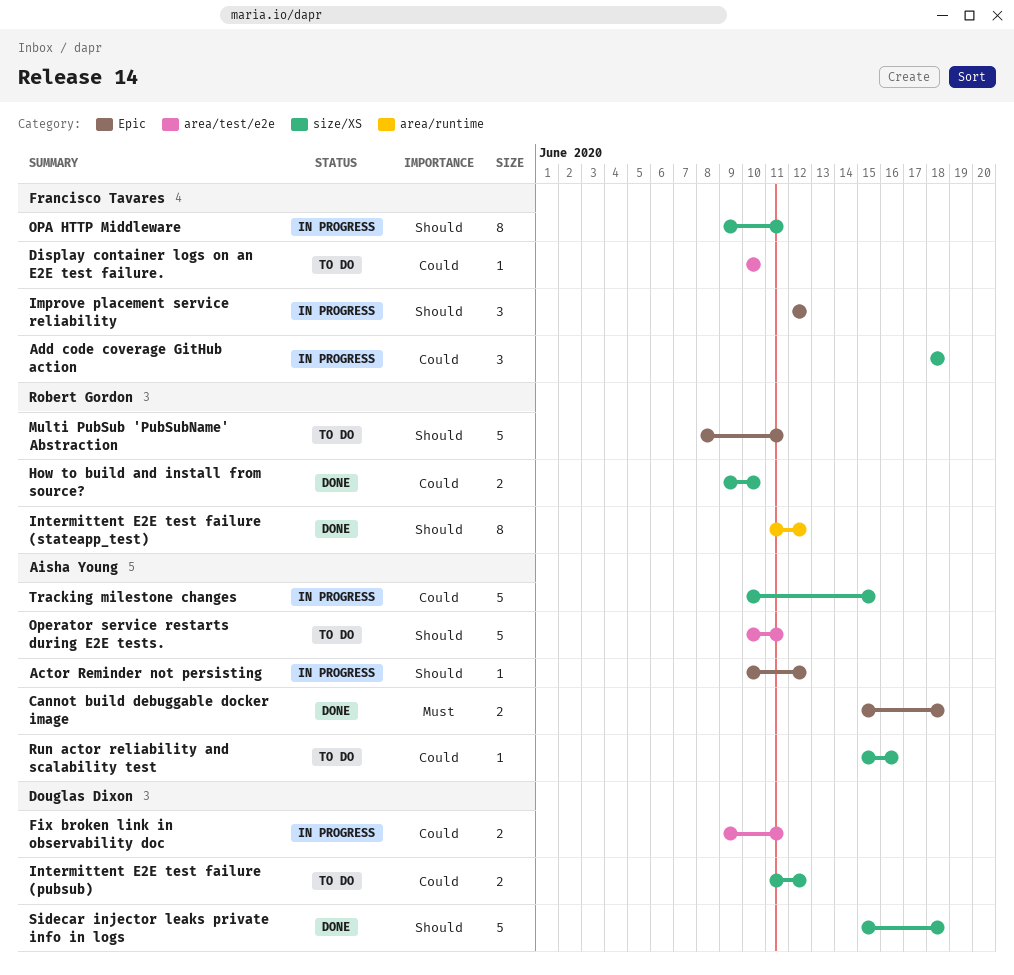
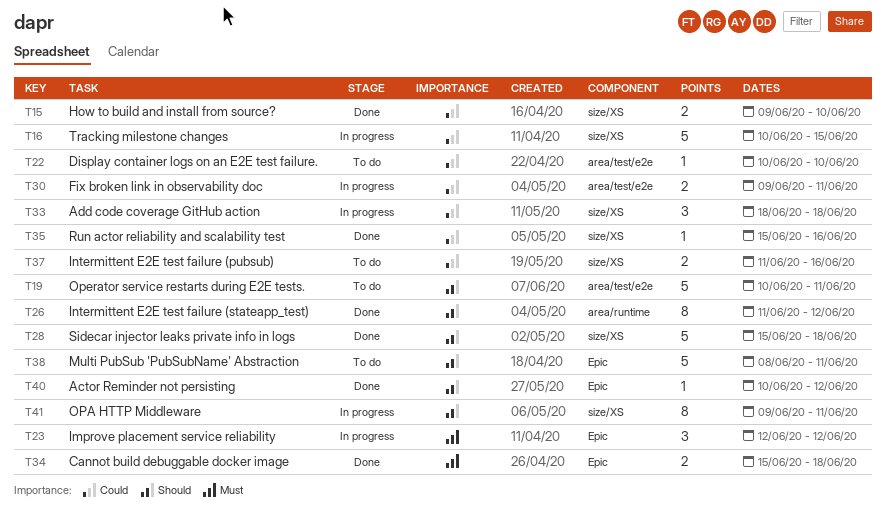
Actor Reminder not persisting, status: In progress -> Done
Improve placement service reliability, priority: Should -> Must
Intermittent E2E test failure (pubsub), due: Jun 12 -> Jun 16
Run actor reliability and scalability test, status: To do -> Done

